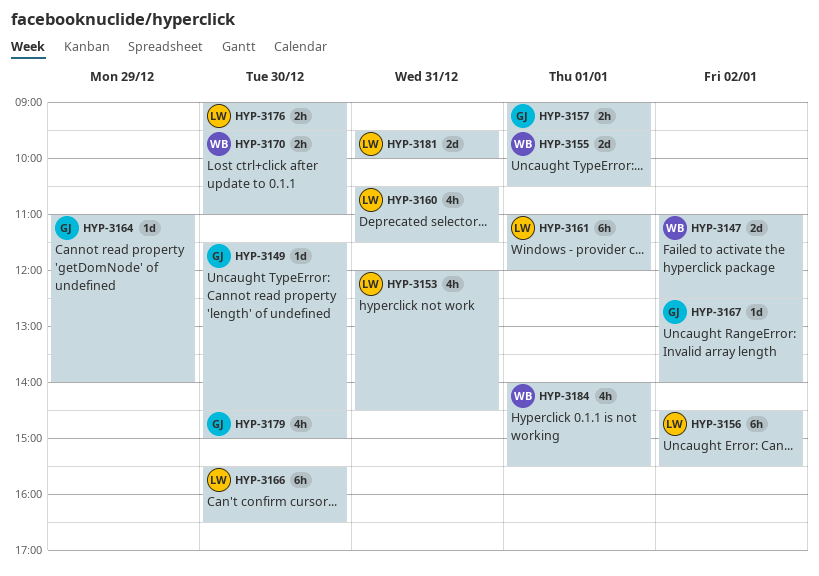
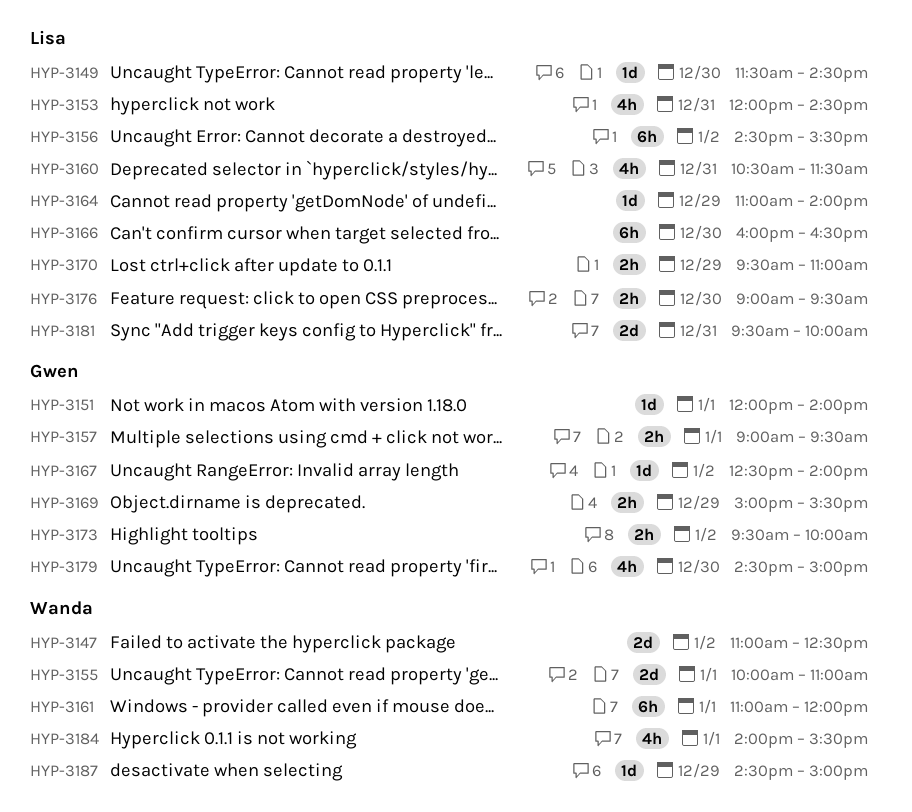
HYP-3149, owner: Gwen -> Lisa
HYP-3151: none -> present
HYP-3155, begins: 09:30 -> 10:00
HYP-3155, ends: 10:30 -> 11:00
HYP-3161, owner: Lisa -> Wanda
HYP-3164, owner: Gwen -> Lisa
HYP-3166, begins: 15:30 -> 16:00
HYP-3169: none -> present
HYP-3170, owner: Wanda -> Lisa
HYP-3170, day: Dec 30 -> Dec 29
HYP-3173: none -> present
HYP-3187: none -> present

